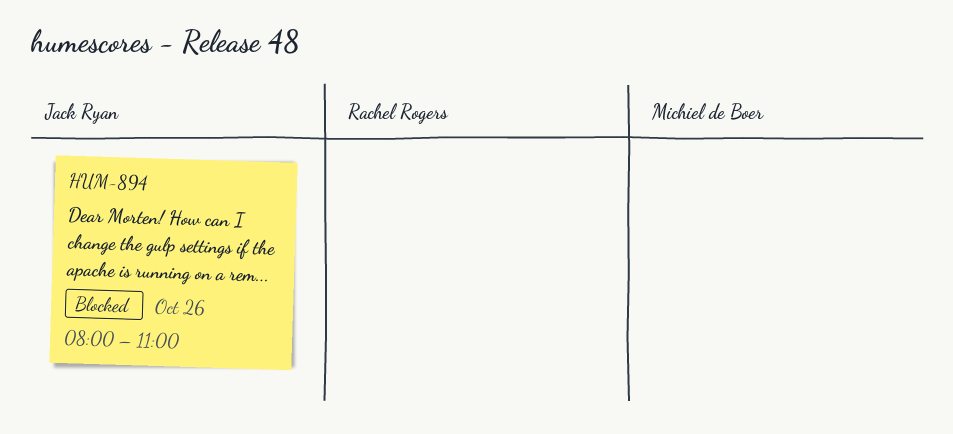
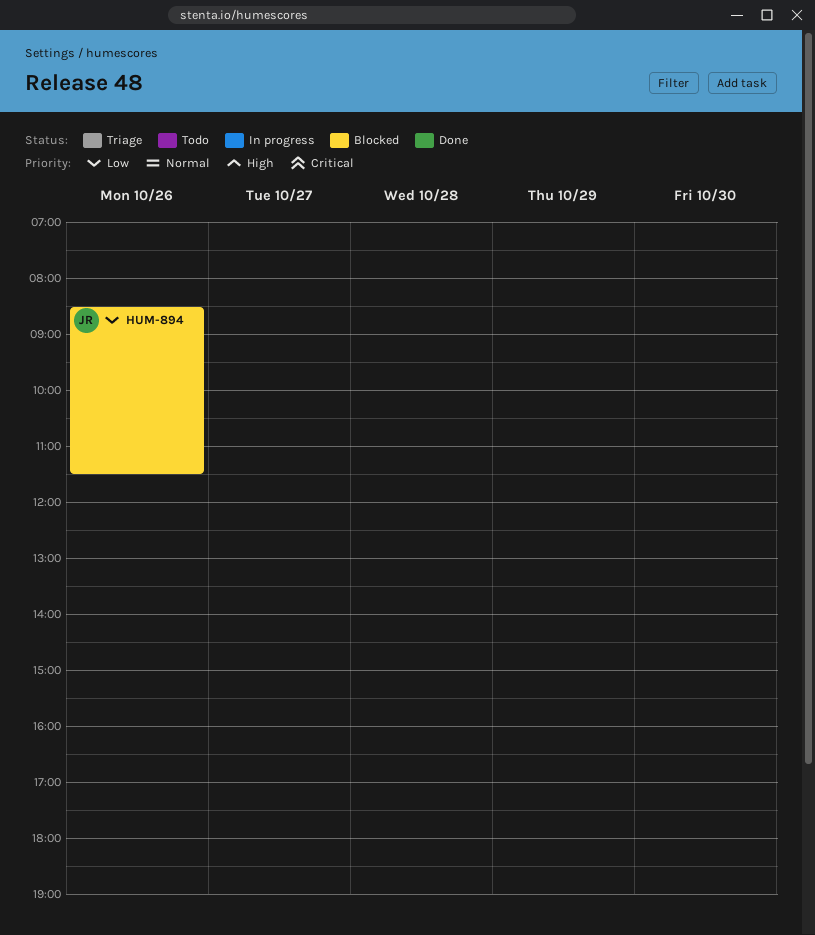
HUM-894, begins: 08:00 -> 08:30
HUM-894, ends: 11:00 -> 11:30

